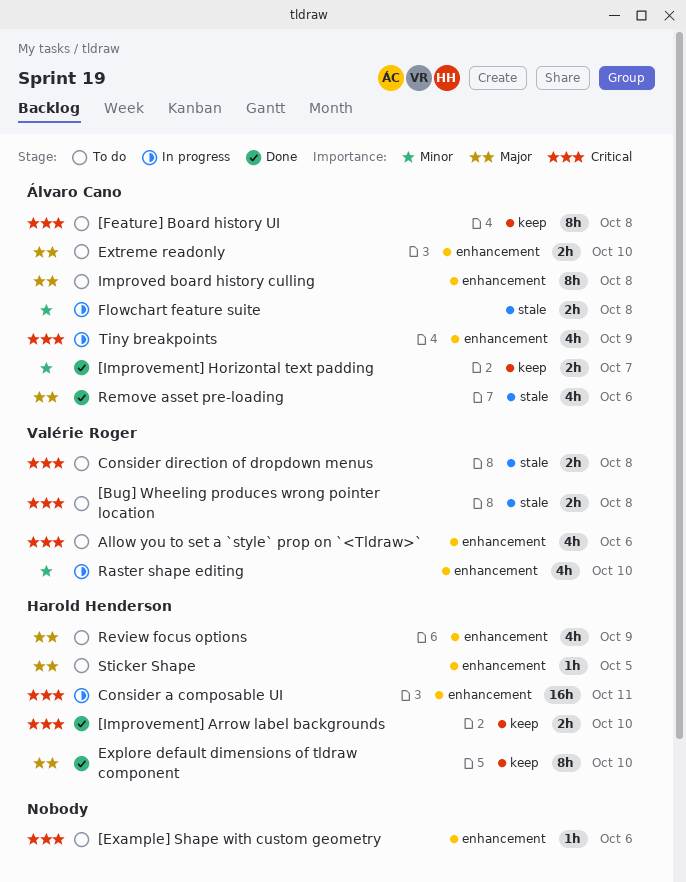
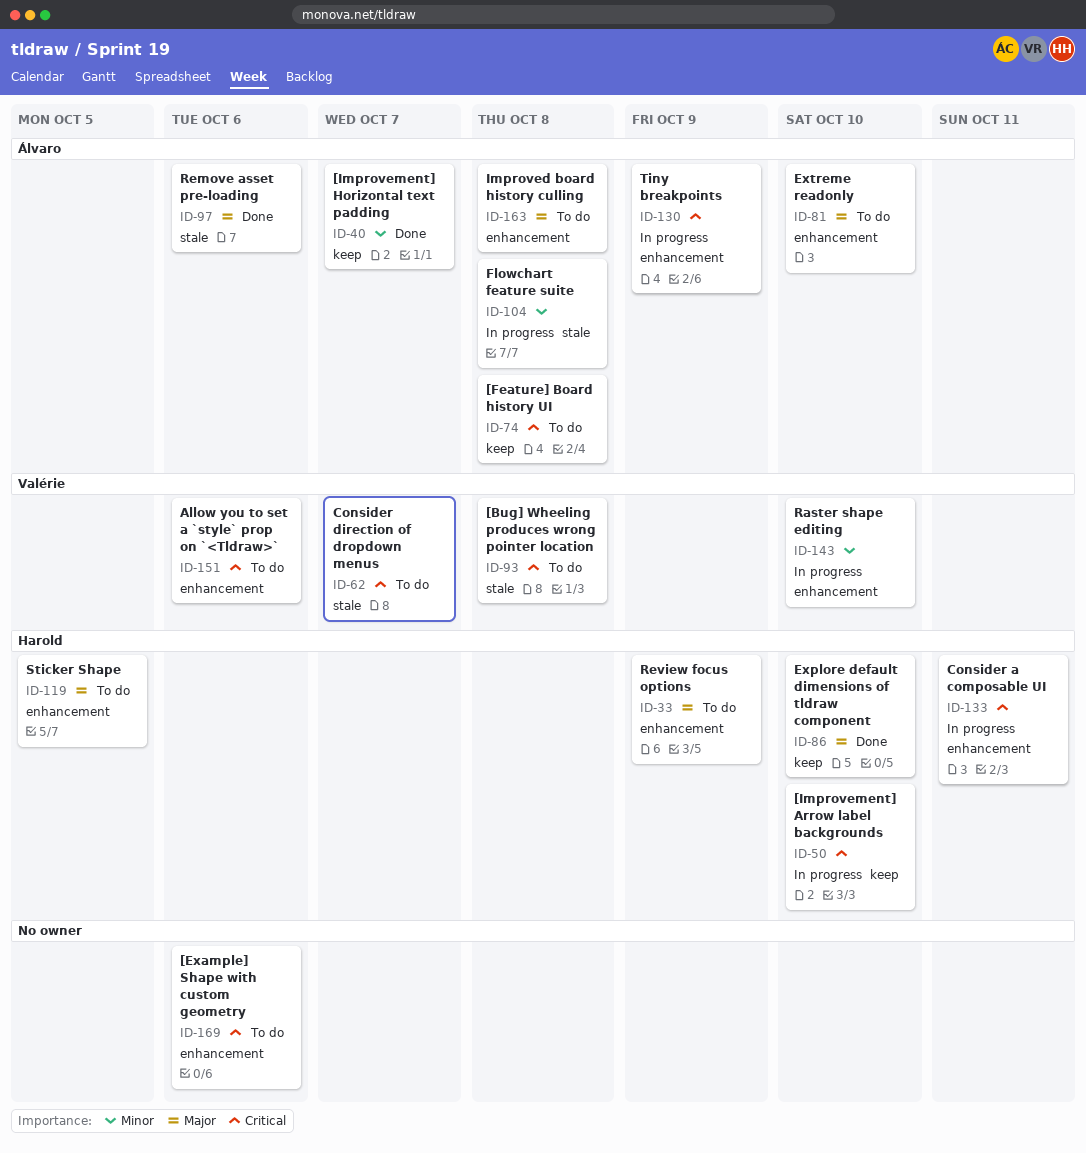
[Improvement] Arrow label backgrounds, status: Done -> In progress
Consider direction of dropdown menus, due: Oct 8 -> Oct 7

